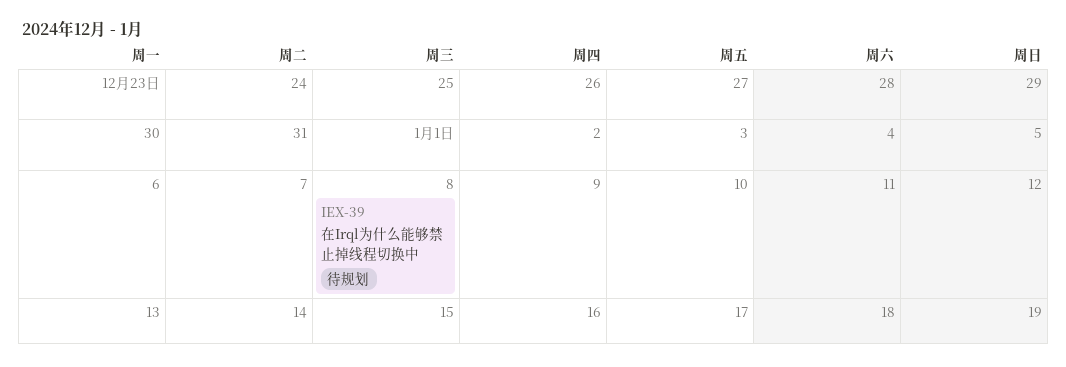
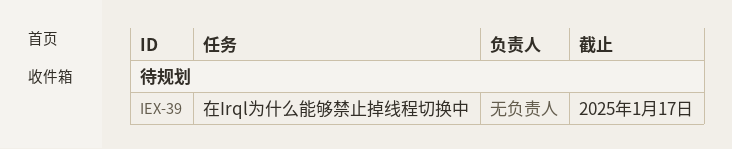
IEX-39, due: Jan 8 -> Jan 17

